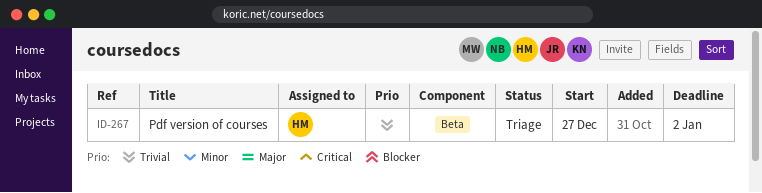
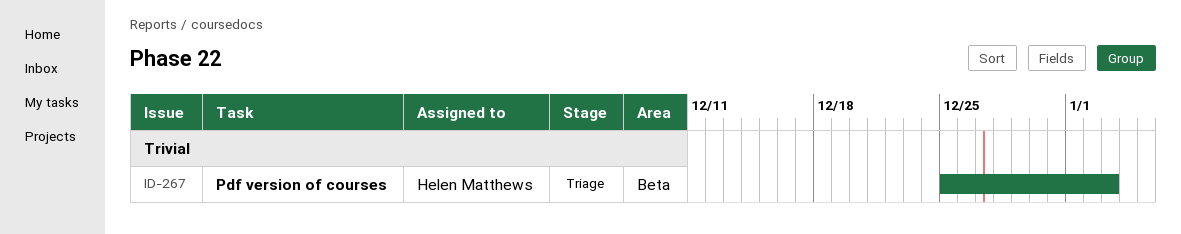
ID-267, start: Dec 27 -> Dec 25
ID-267, due: Jan 2 -> Jan 3

